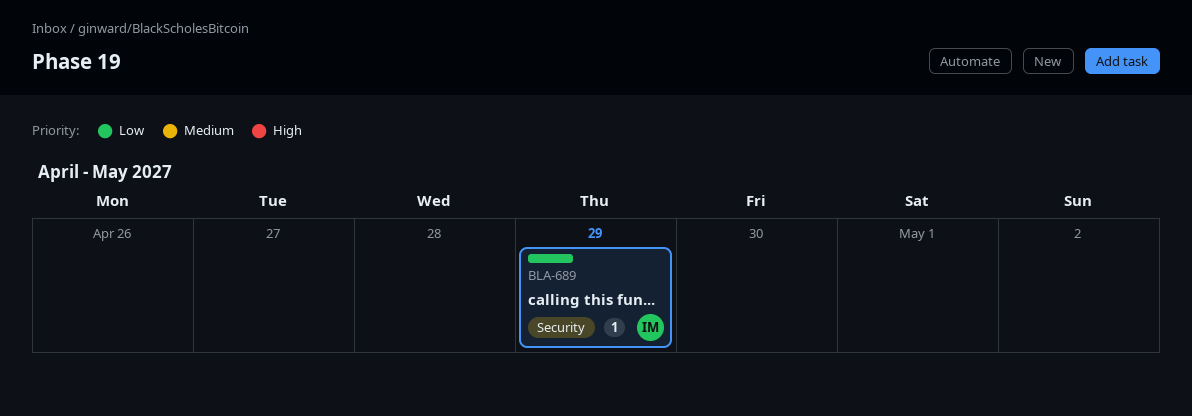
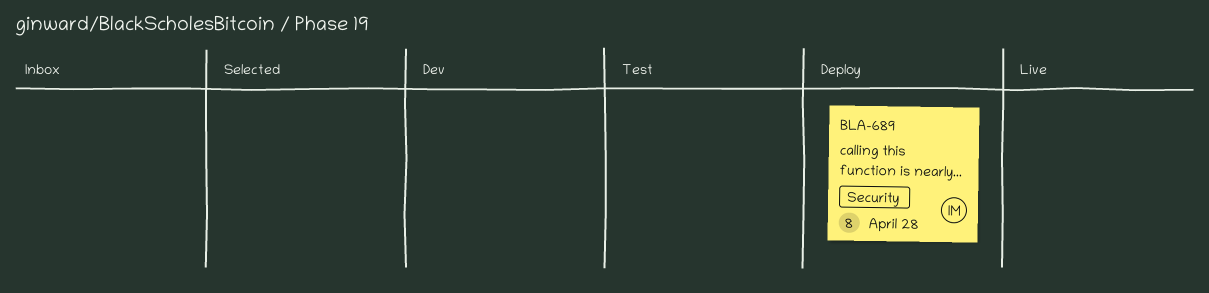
BLA-689, estimate: 1 -> 8
BLA-689, due: Apr 29 -> Apr 28

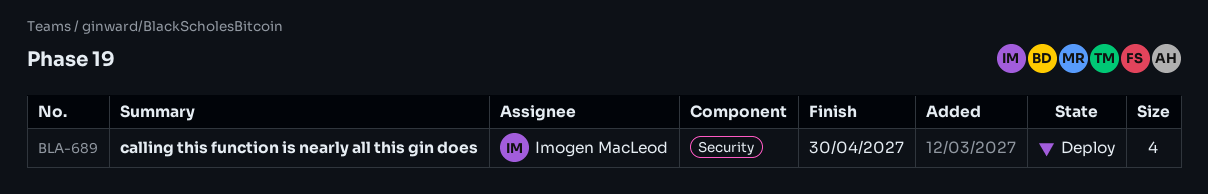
BLA-689, estimate: 8 -> 4
BLA-689, due: Apr 28 -> Apr 30

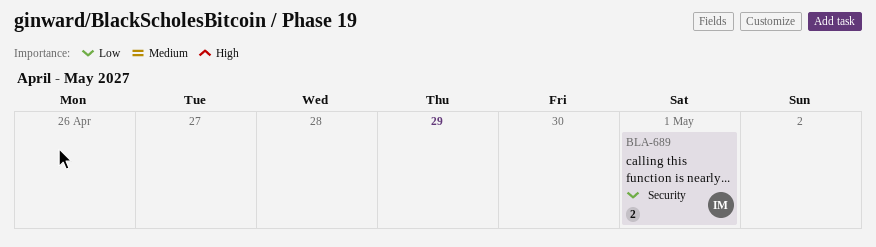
BLA-689, estimate: 4 -> 2
BLA-689, due: Apr 30 -> May 1

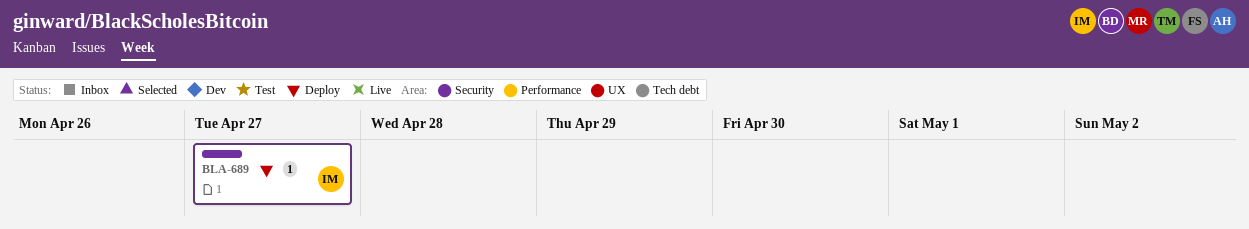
BLA-689, estimate: 2 -> 1
BLA-689, due: May 1 -> Apr 27

